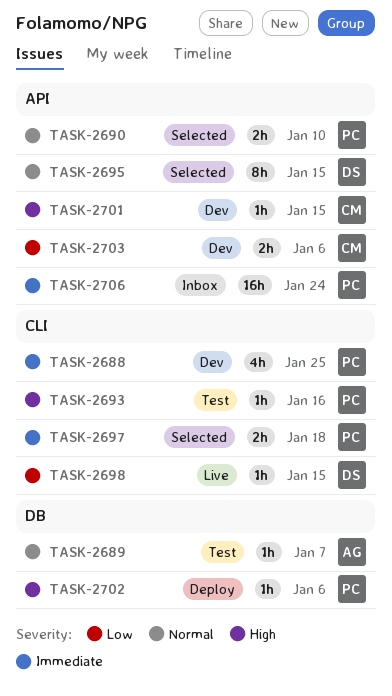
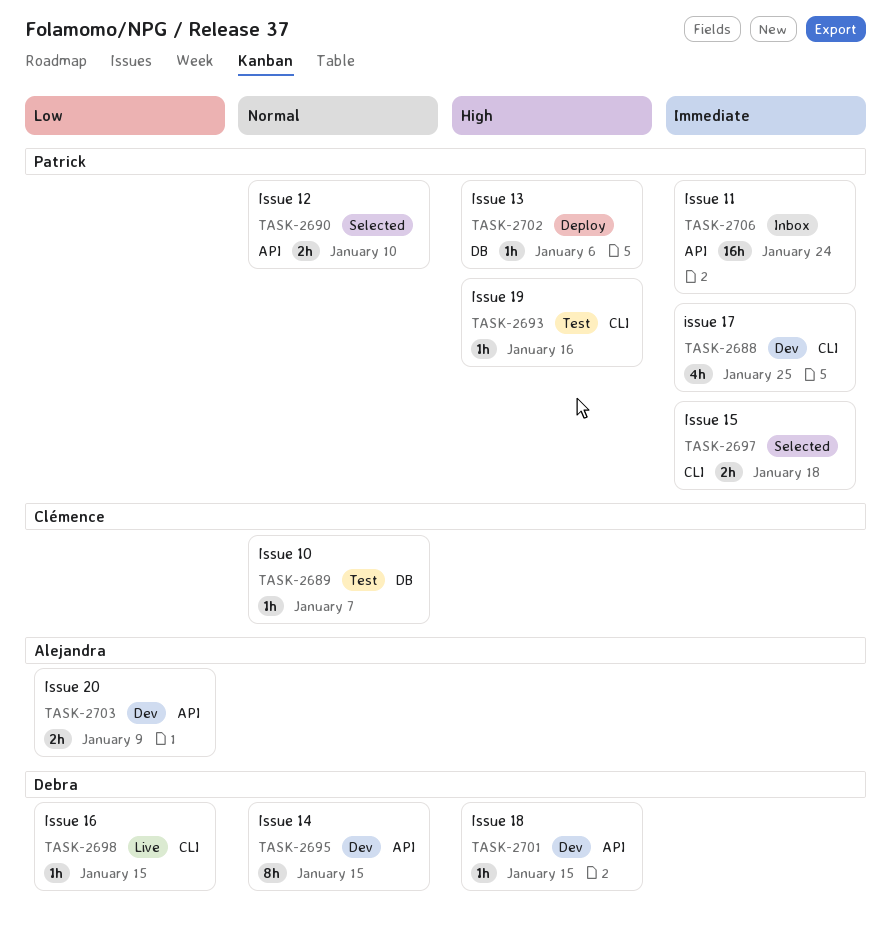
TASK-2689, owner: Alejandra -> Clémence
TASK-2695, status: Selected -> Dev
TASK-2701, owner: Clémence -> Debra
TASK-2703, owner: Clémence -> Alejandra
TASK-2703, due: Jan 6 -> Jan 9

